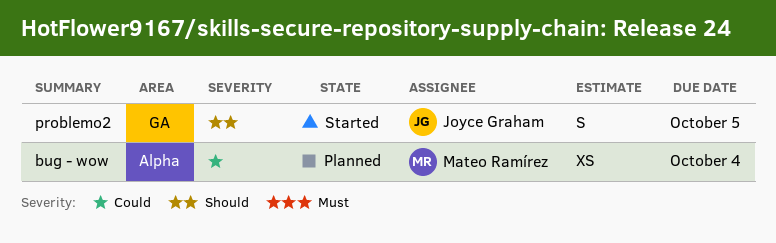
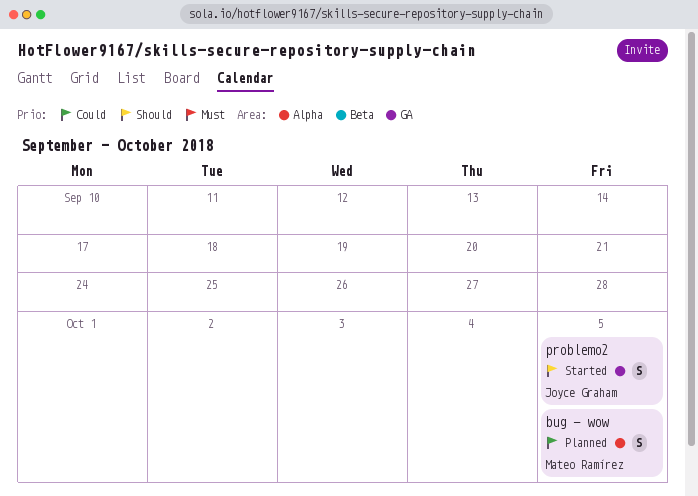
bug - wow, estimate: XS -> S
bug - wow, due: Oct 4 -> Oct 5

